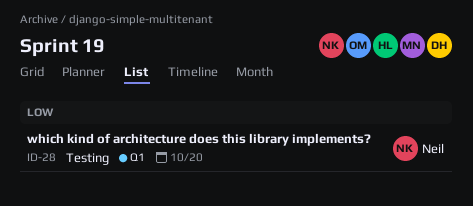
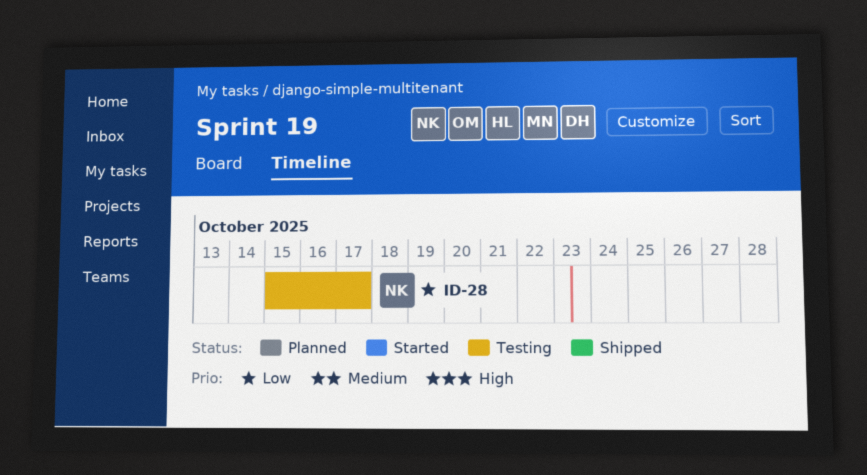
ID-28, due: Oct 20 -> Oct 17

